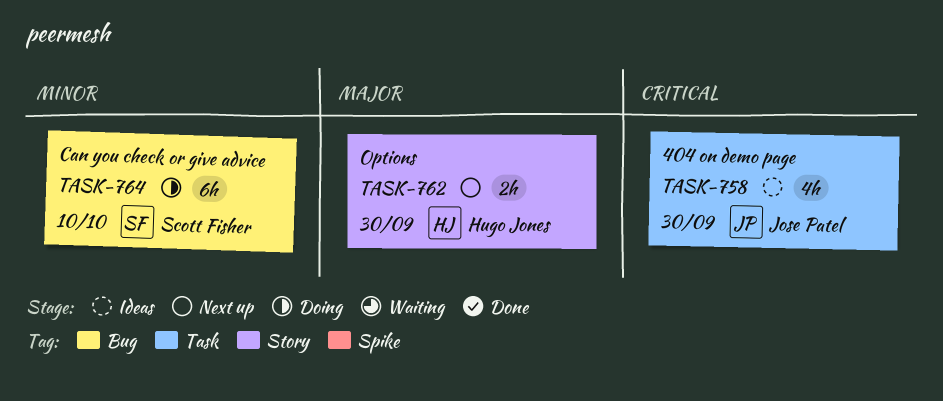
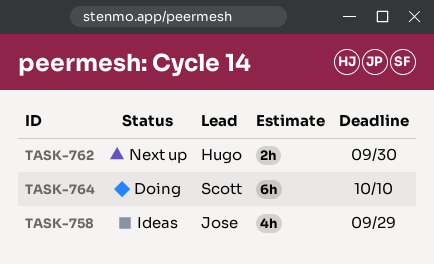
TASK-758, due: Sep 30 -> Sep 29

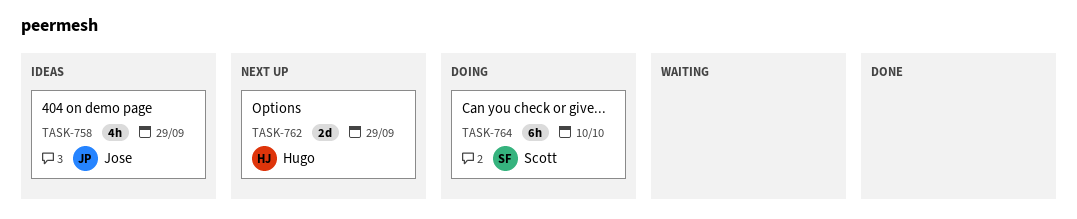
TASK-762, estimate: 2h -> 2d
TASK-762, due: Sep 30 -> Sep 29

